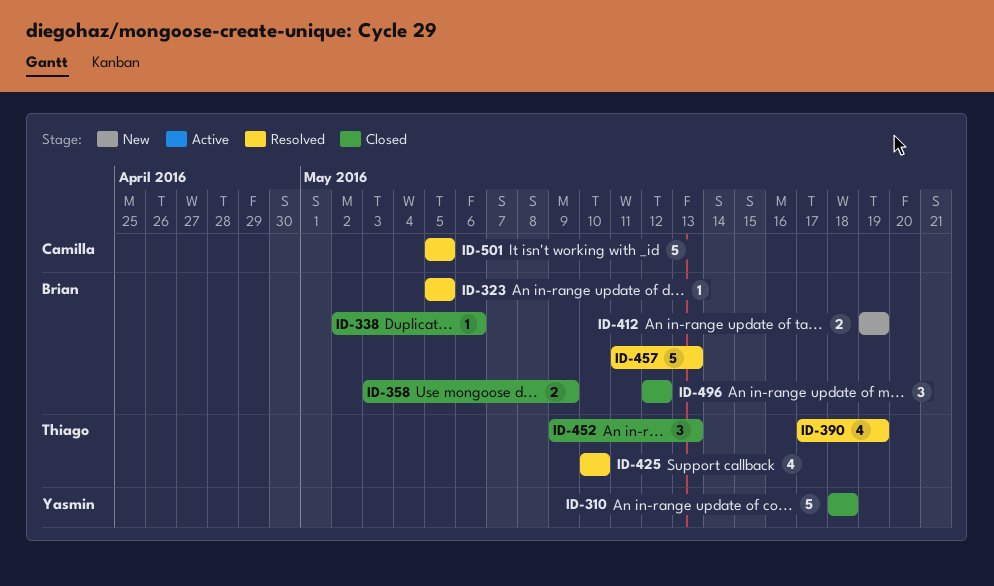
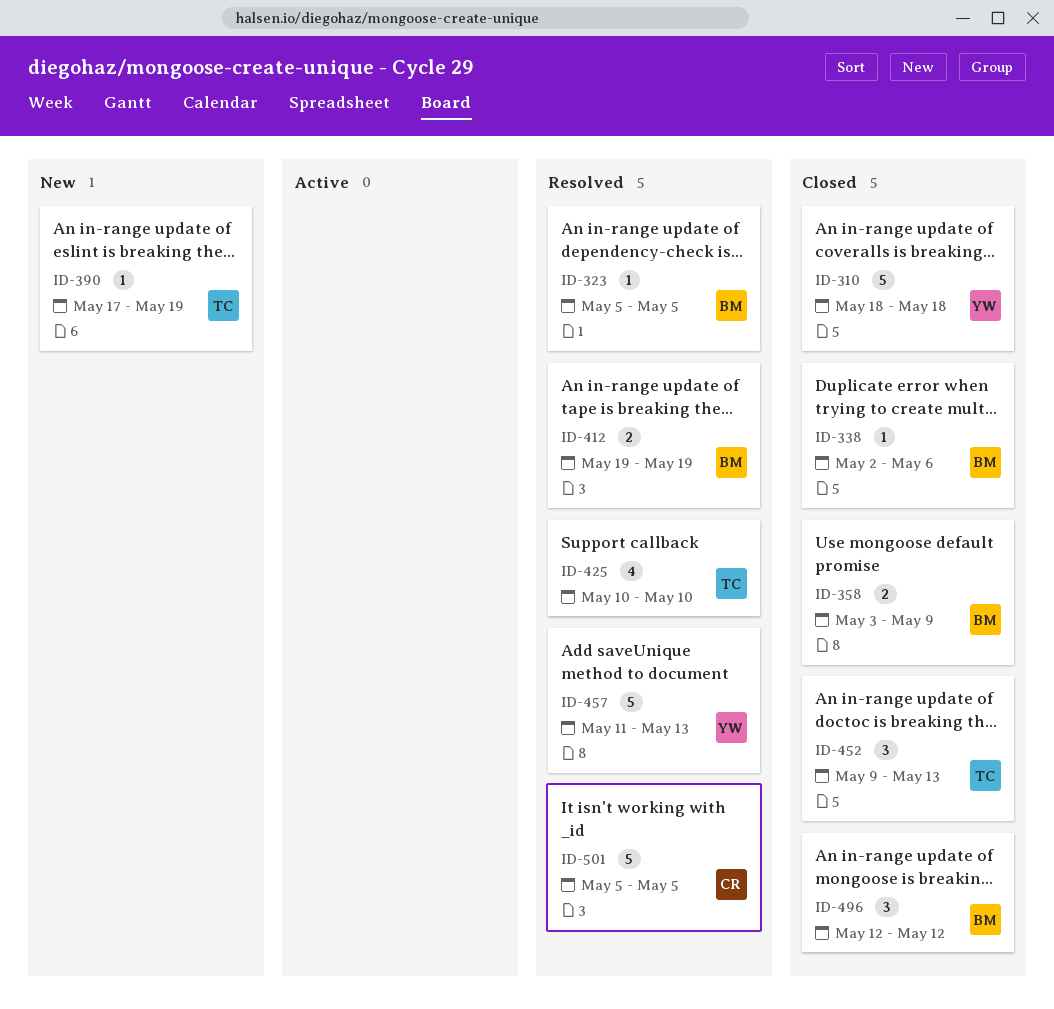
ID-390, status: Resolved -> New
ID-390, estimate: 4 -> 1
ID-412, status: New -> Resolved
ID-457, owner: Brian -> Yasmin

